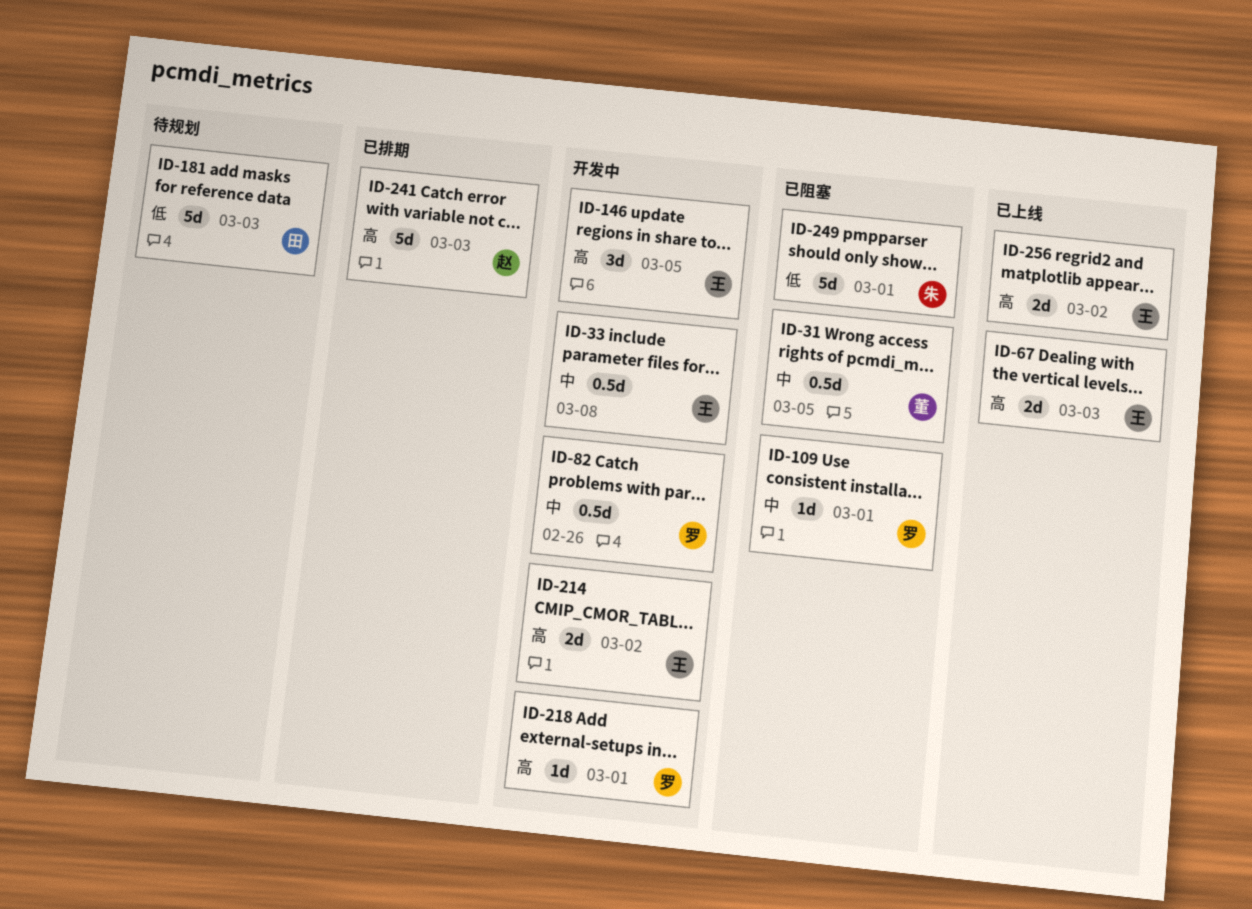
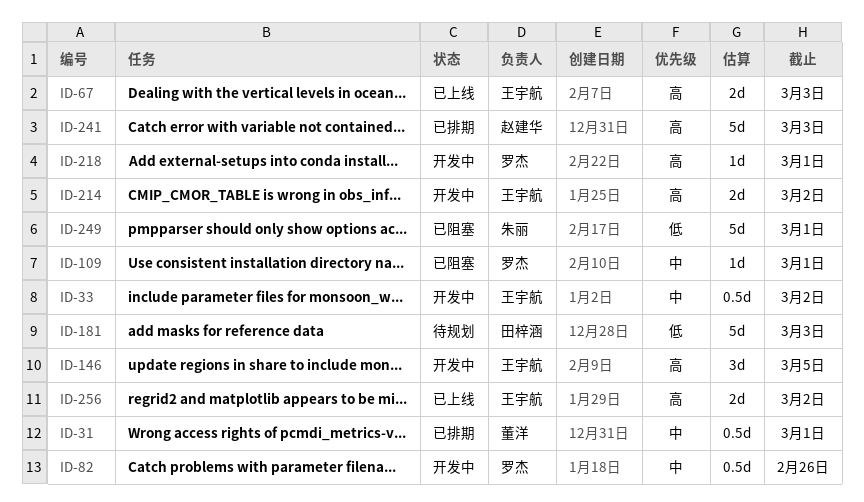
ID-31, status: 已阻塞 -> 已排期
ID-31, due: Mar 5 -> Mar 1
ID-33, due: Mar 8 -> Mar 2

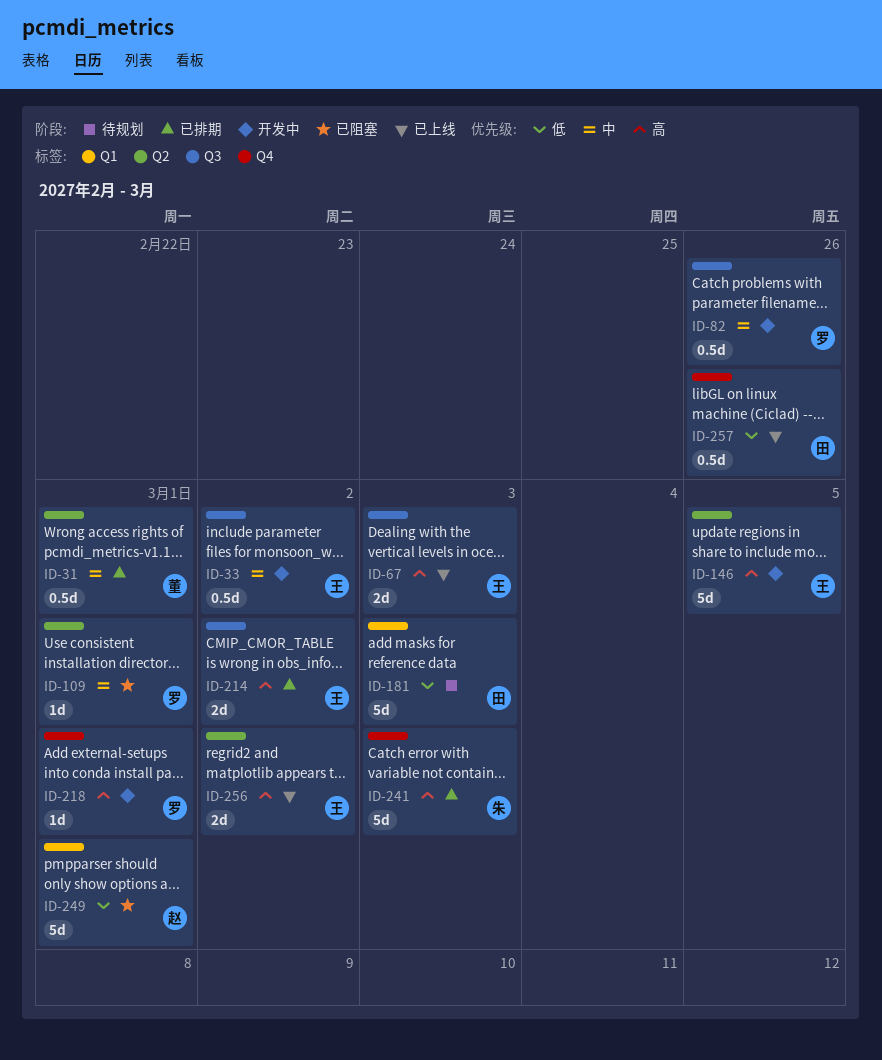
ID-146, estimate: 3d -> 5d
ID-214, status: 开发中 -> 已排期
ID-241, owner: 赵建华 -> 朱丽
ID-249, owner: 朱丽 -> 赵建华
ID-257: none -> present

